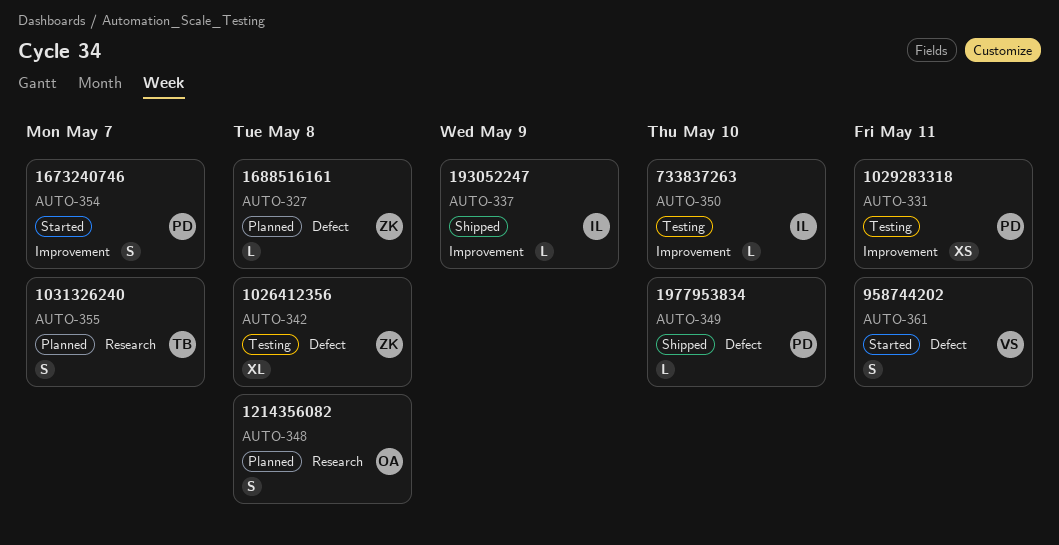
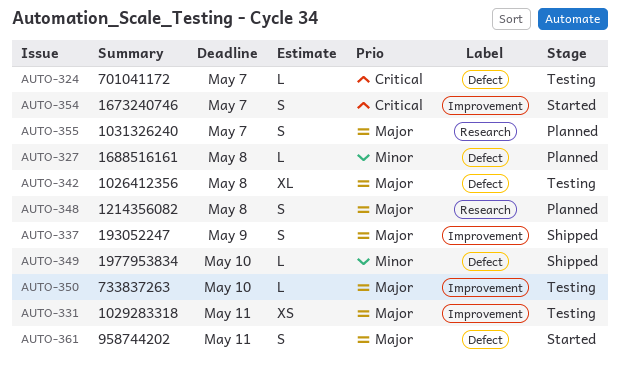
AUTO-324: none -> present
AUTO-337, estimate: L -> S

